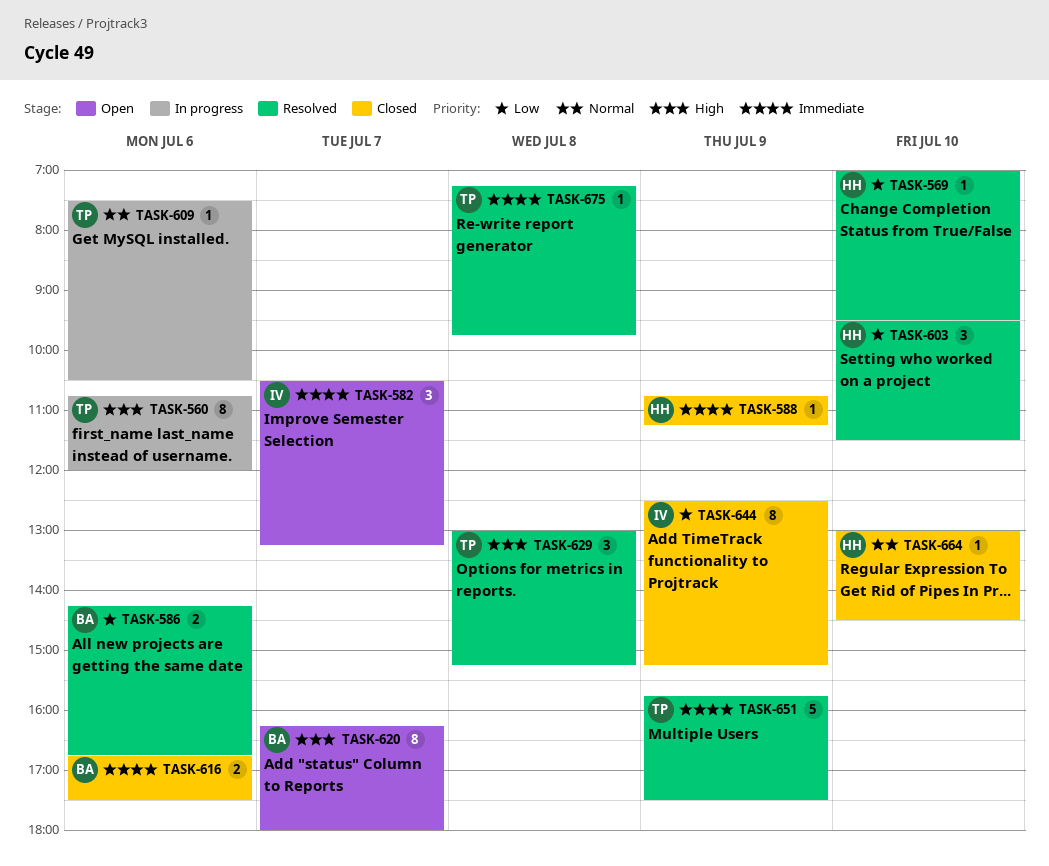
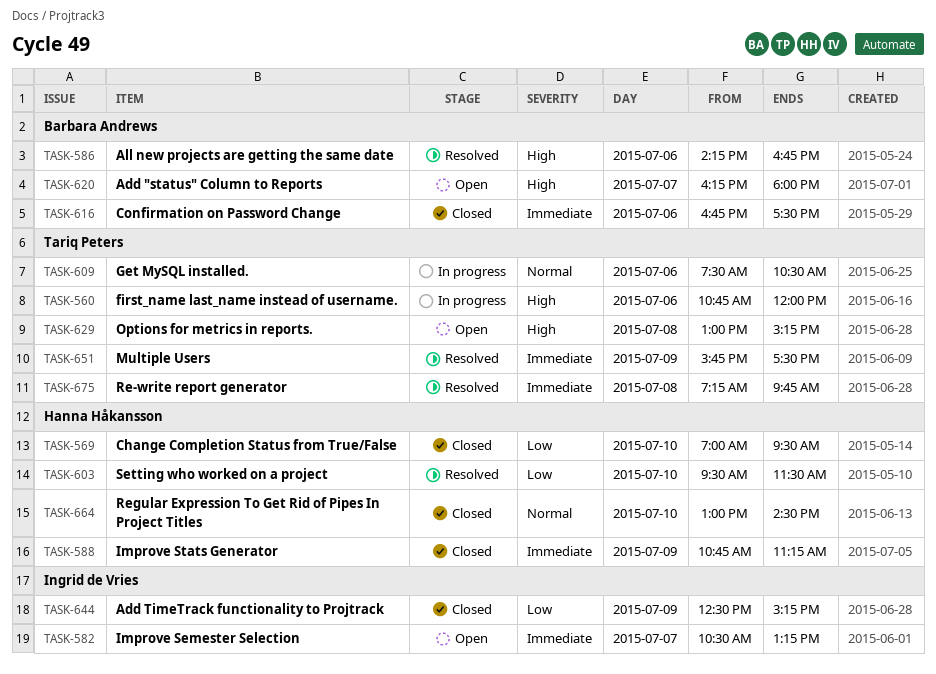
TASK-569, status: Resolved -> Closed
TASK-586, priority: Low -> High
TASK-629, status: Resolved -> Open

